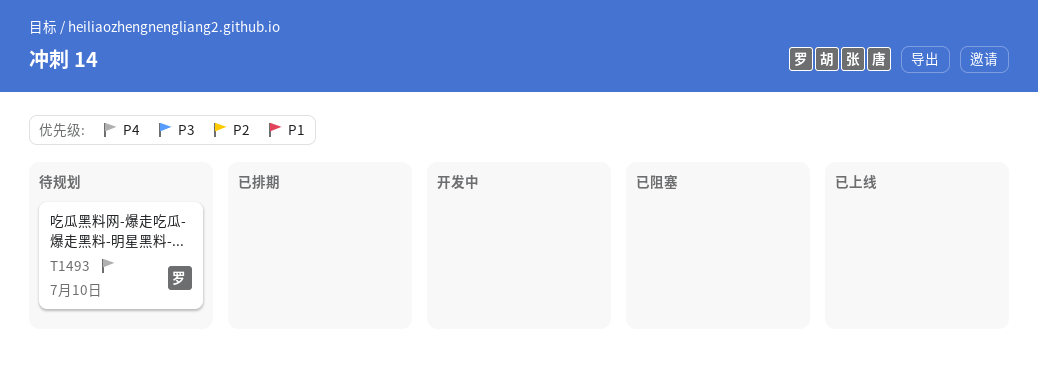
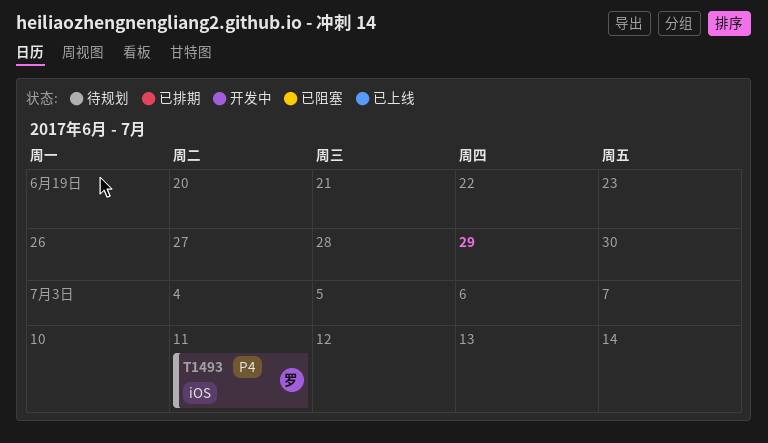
T1493, due: Jul 10 -> Jul 11

